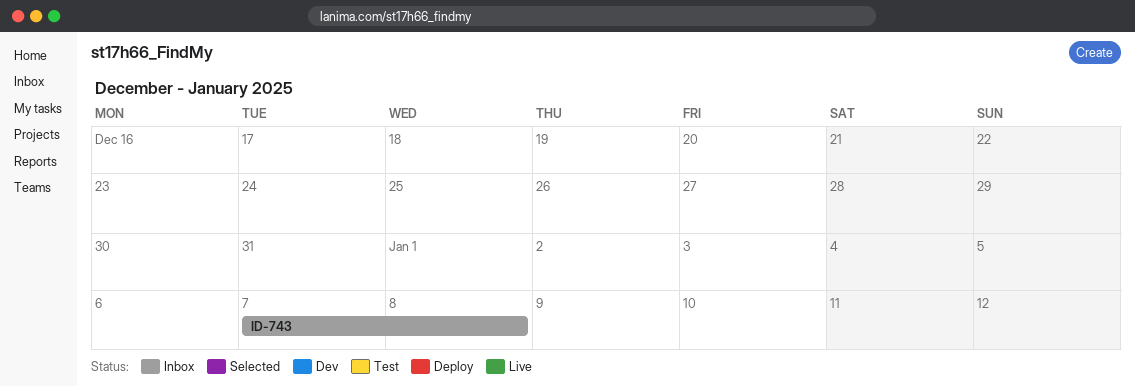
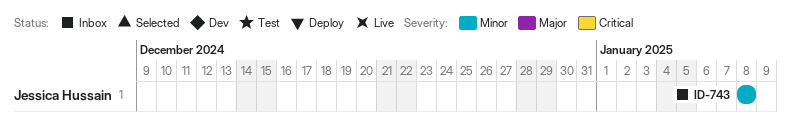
ID-743, start: Jan 7 -> Jan 8

